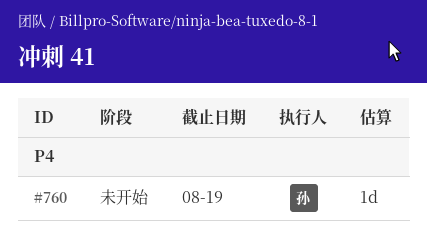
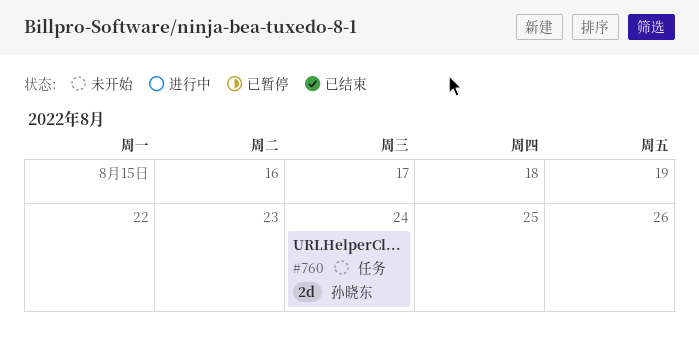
#760, estimate: 1d -> 2d
#760, due: Aug 19 -> Aug 24

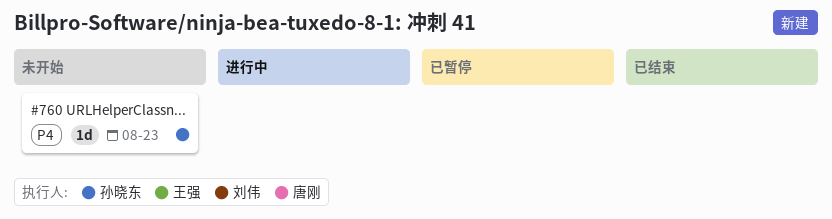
#760, estimate: 2d -> 1d
#760, due: Aug 24 -> Aug 23

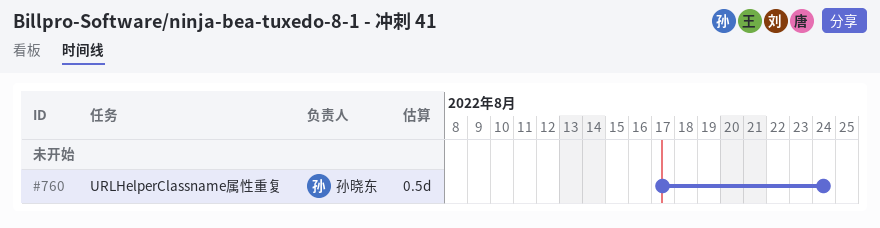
#760, estimate: 1d -> 0.5d
#760, due: Aug 23 -> Aug 24

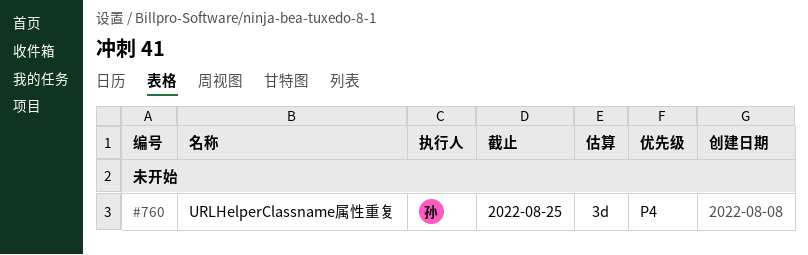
#760, estimate: 0.5d -> 3d
#760, due: Aug 24 -> Aug 25

